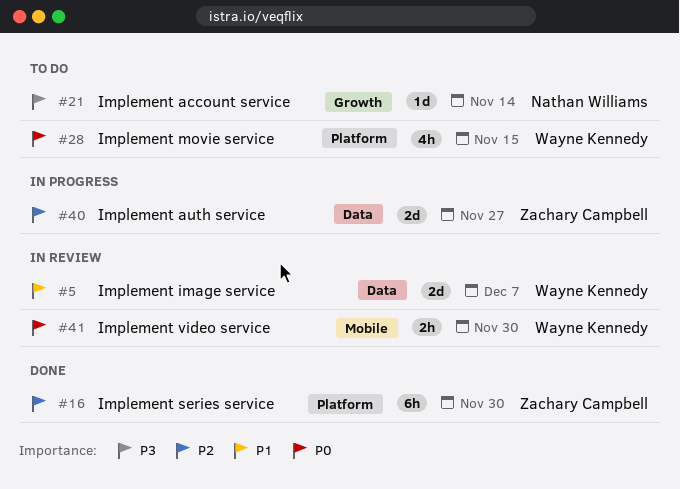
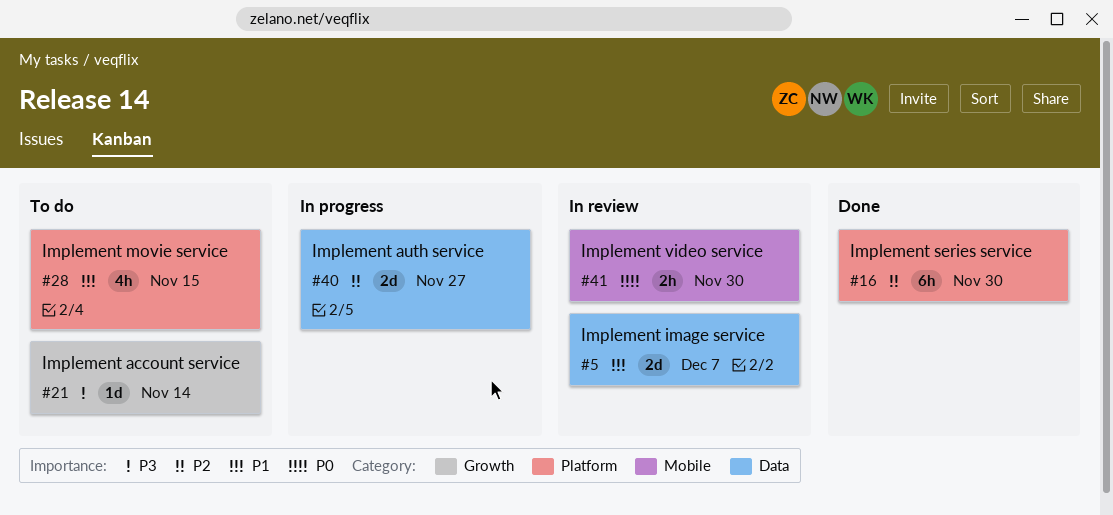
#28, priority: P0 -> P1

